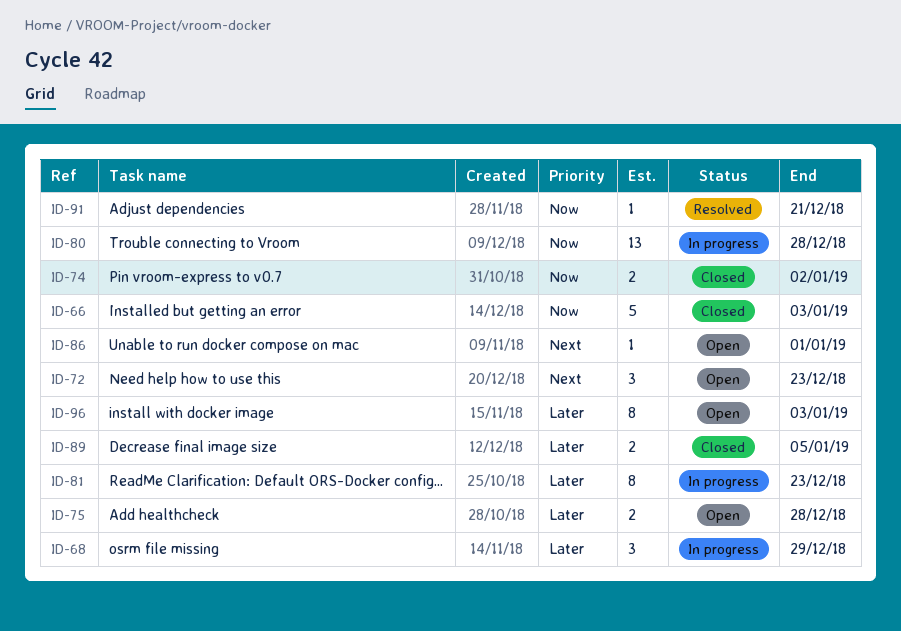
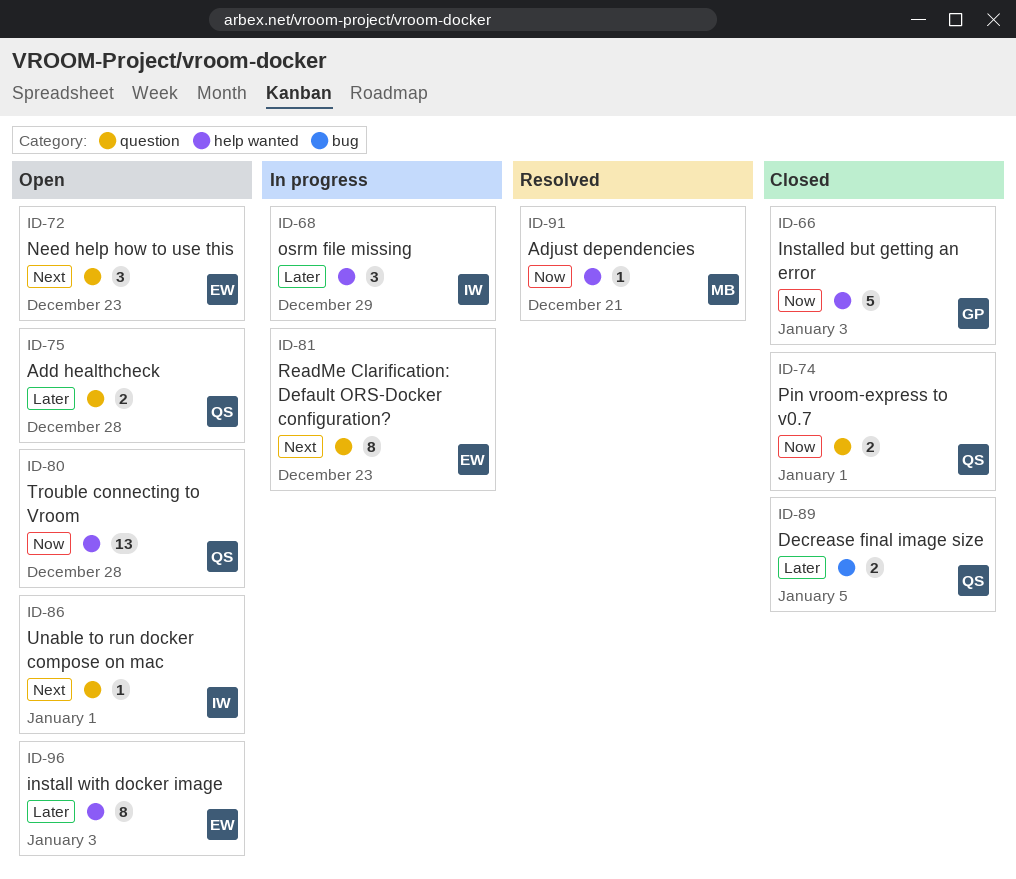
ID-74, due: Jan 2 -> Jan 1
ID-80, status: In progress -> Open
ID-81, priority: Later -> Next

